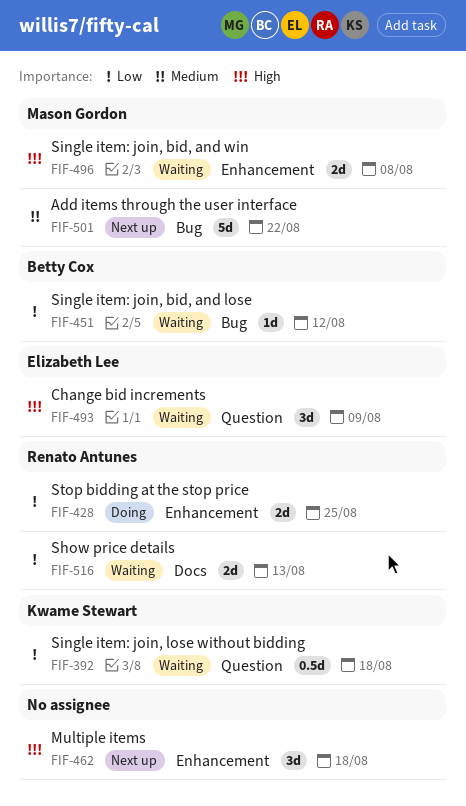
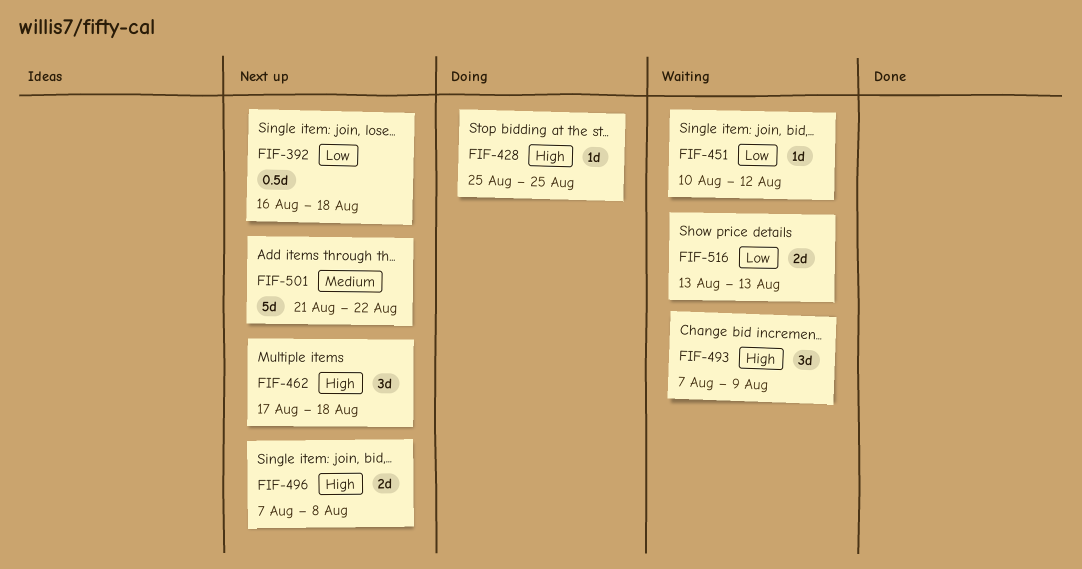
FIF-392, status: Waiting -> Next up
FIF-428, priority: Low -> High
FIF-428, estimate: 2d -> 1d
FIF-496, status: Waiting -> Next up

